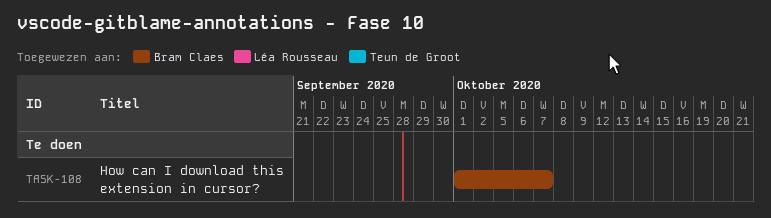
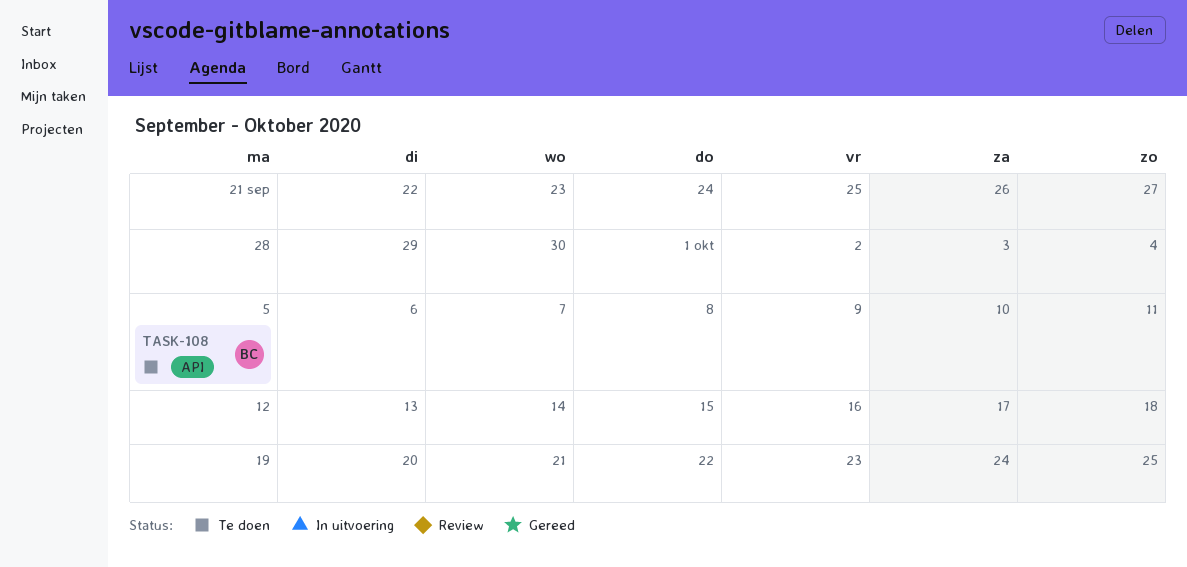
TASK-108, due: Oct 7 -> Oct 5

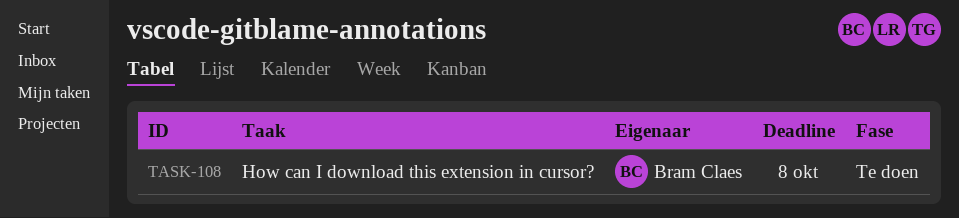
TASK-108, due: Oct 5 -> Oct 8

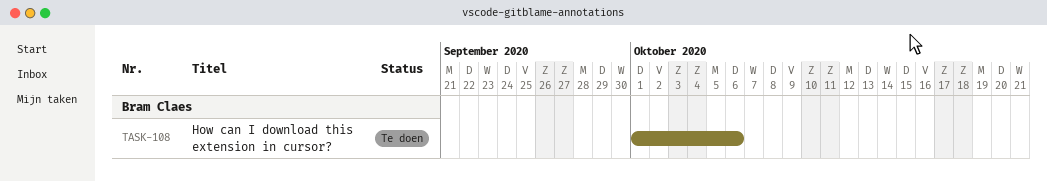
TASK-108, due: Oct 8 -> Oct 6

